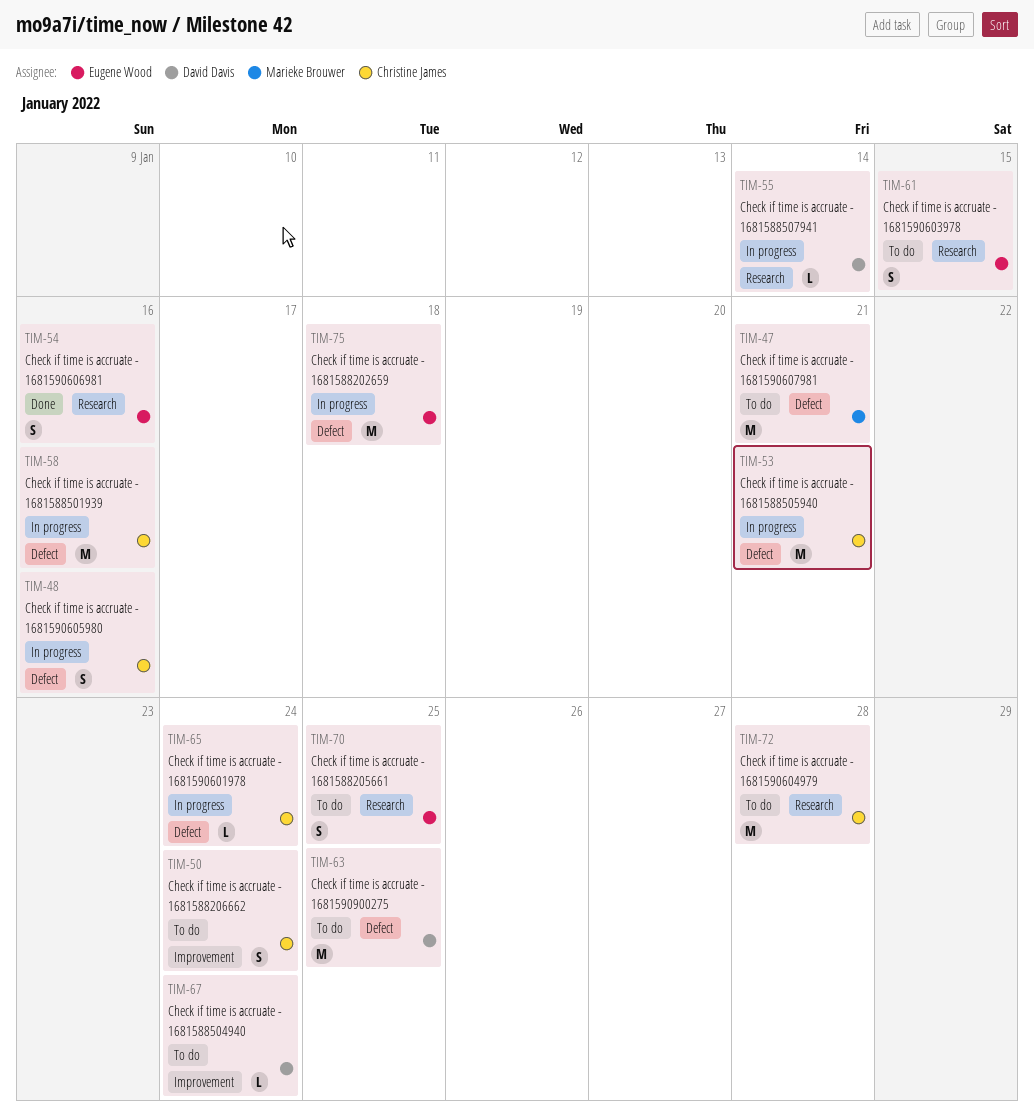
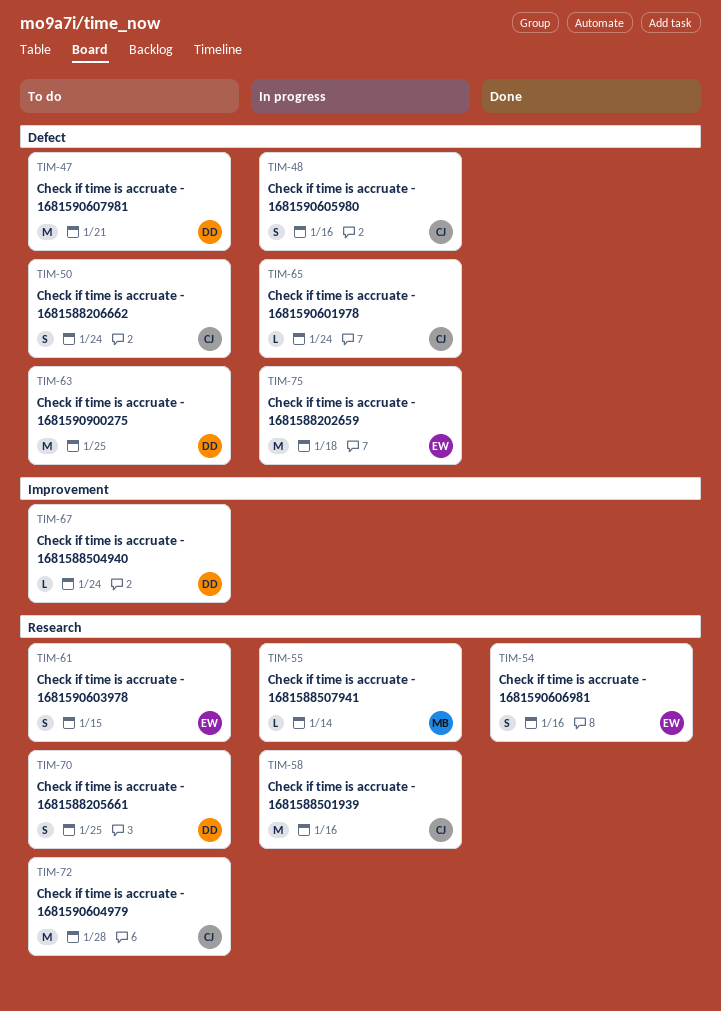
TIM-47, owner: Marieke Brouwer -> David Davis
TIM-50, label: Improvement -> Defect
TIM-53: present -> none
TIM-55, owner: David Davis -> Marieke Brouwer
TIM-58, label: Defect -> Research
TIM-70, owner: Eugene Wood -> David Davis

